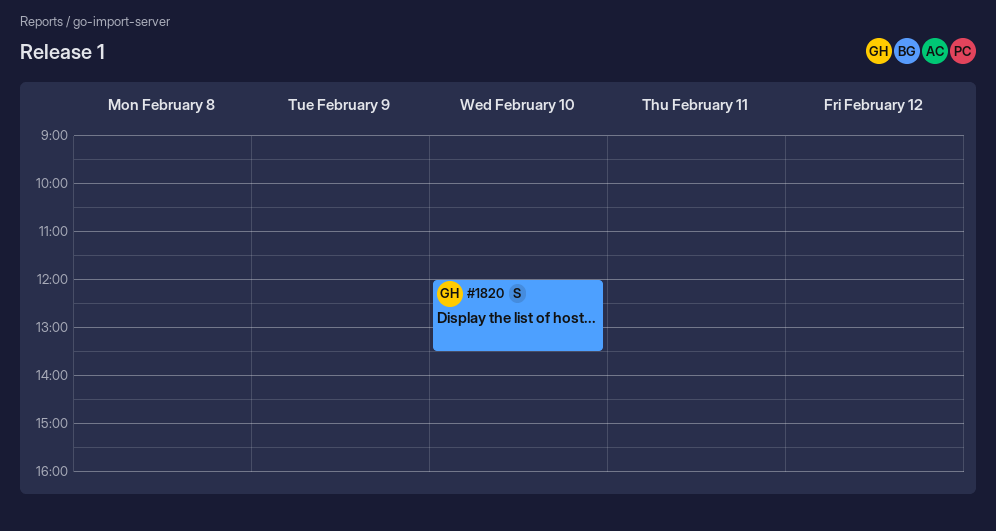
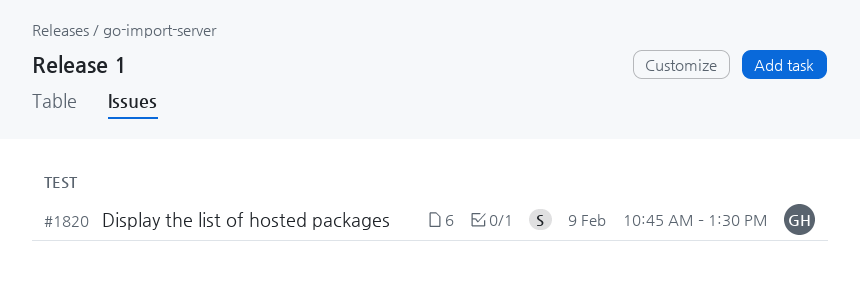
#1820, day: Feb 10 -> Feb 9
#1820, begins: 12:00 -> 10:45

